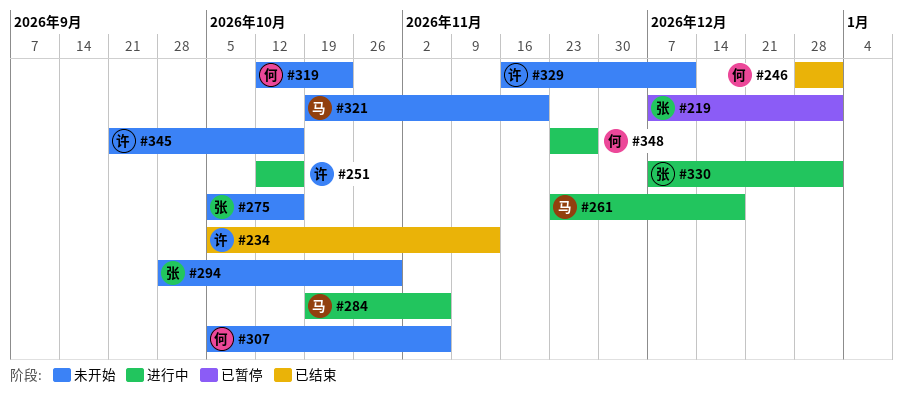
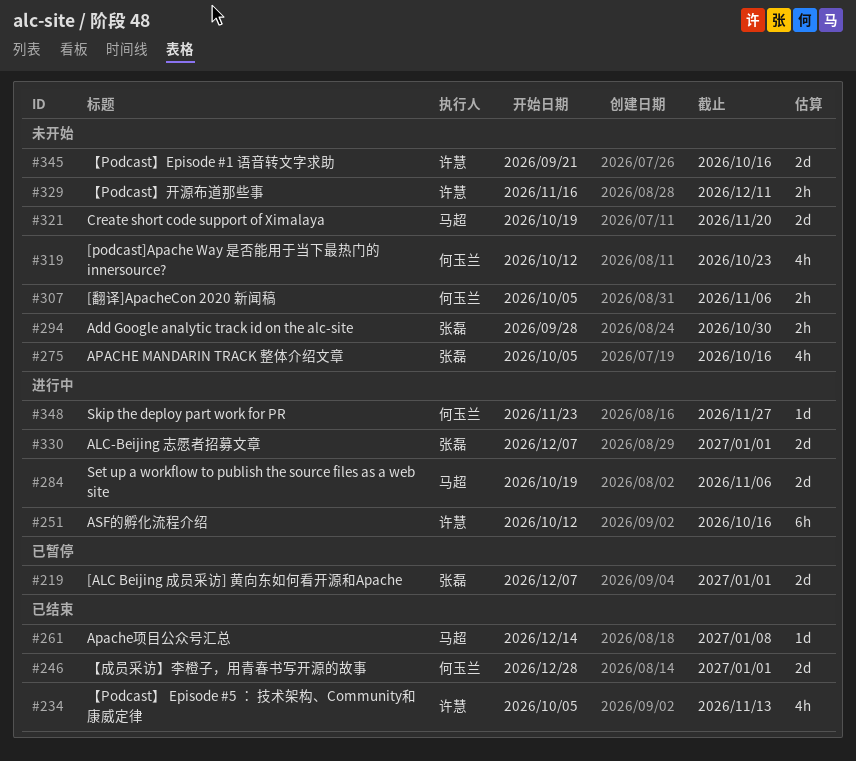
#261, status: 进行中 -> 已结束
#261, start: Nov 23 -> Dec 14
#261, due: Dec 18 -> Jan 8

